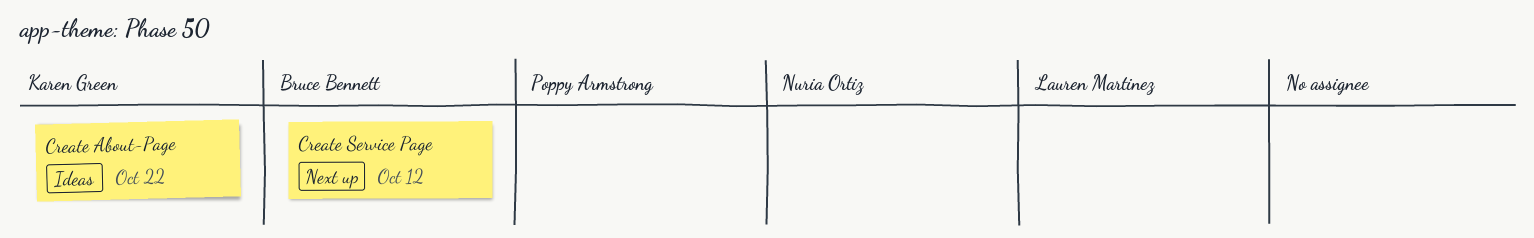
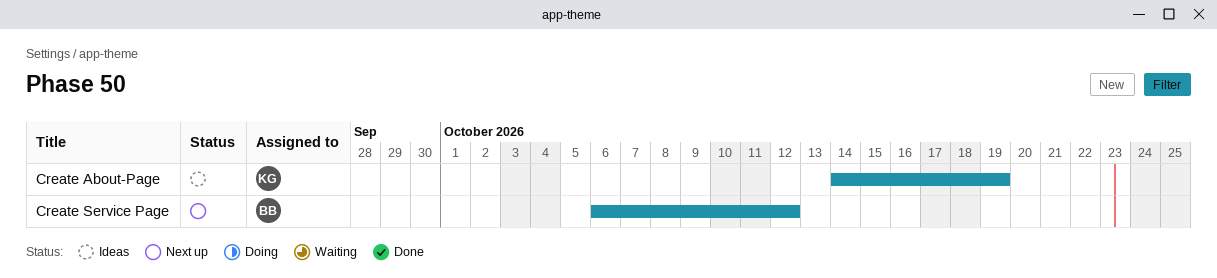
Create About-Page, due: Oct 22 -> Oct 19

